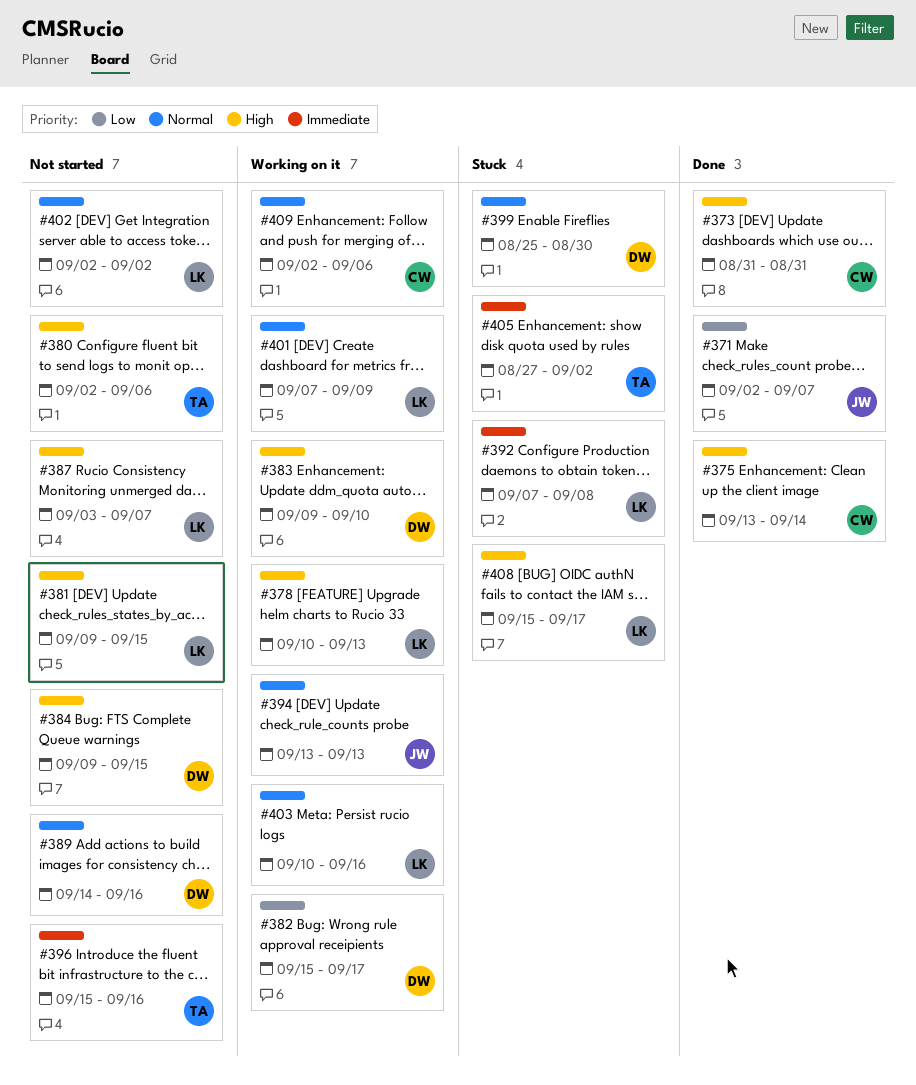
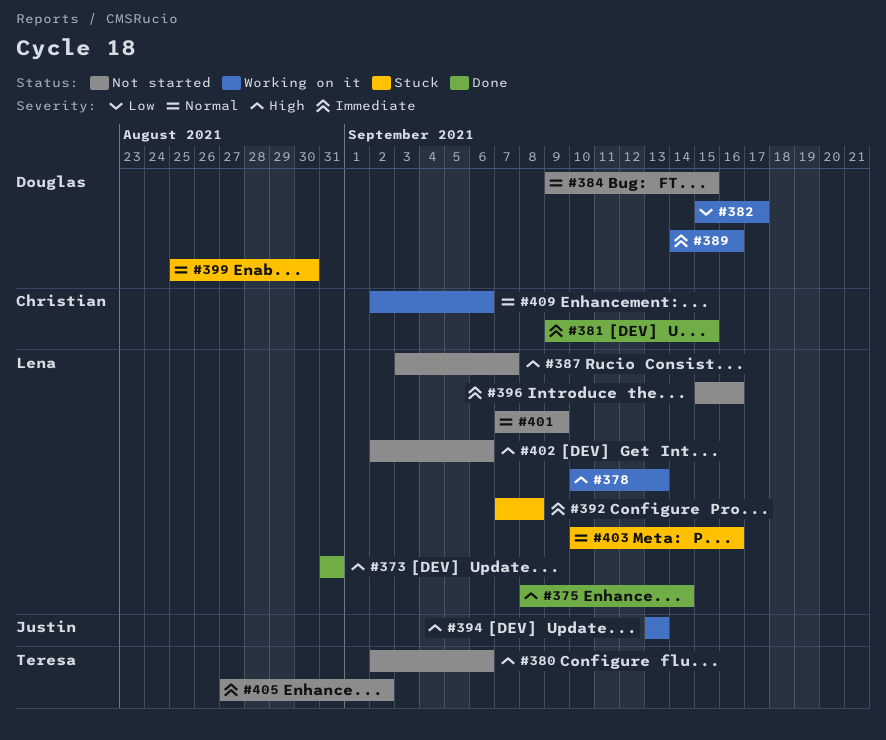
#371: present -> none
#373, owner: Christian -> Lena
#375, owner: Christian -> Lena
#375, start: Sep 13 -> Sep 8
#381, status: Not started -> Done
#381, owner: Lena -> Christian
#381, priority: High -> Immediate
#383: present -> none
#384, priority: High -> Normal
#389, status: Not started -> Working on it
#389, priority: Normal -> Immediate
#394, priority: Normal -> High
#396, owner: Teresa -> Lena
#401, status: Working on it -> Not started
#402, priority: Normal -> High
#402, due: Sep 2 -> Sep 6
#403, status: Working on it -> Stuck
#405, status: Stuck -> Not started
#408: present -> none

